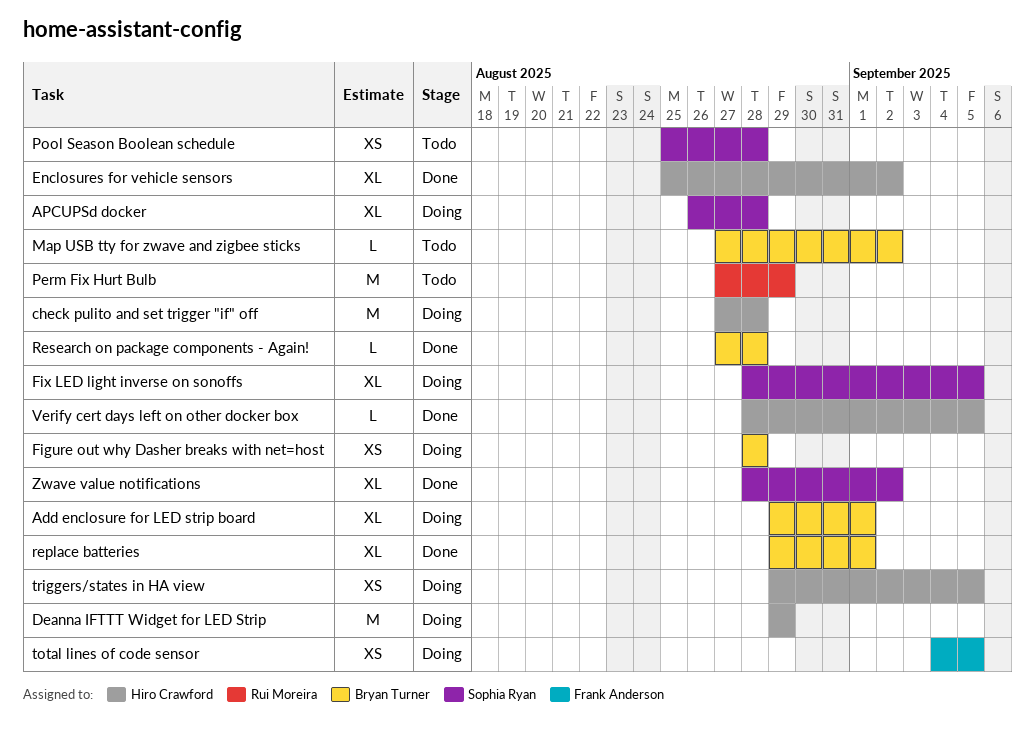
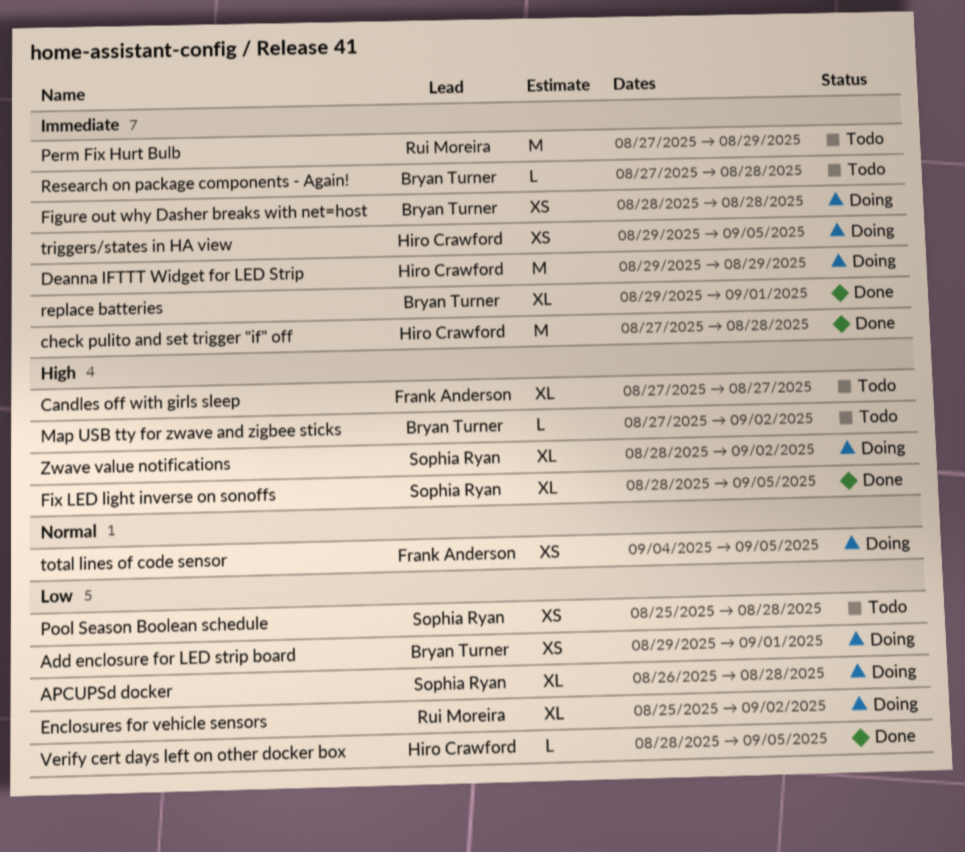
Add enclosure for LED strip board, estimate: XL -> XS
Candles off with girls sleep: none -> present
check pulito and set trigger "if" off, status: Doing -> Done
Enclosures for vehicle sensors, status: Done -> Doing
Enclosures for vehicle sensors, owner: Hiro Crawford -> Rui Moreira
Fix LED light inverse on sonoffs, status: Doing -> Done
Research on package components - Again!, status: Done -> Todo
Zwave value notifications, status: Done -> Doing

